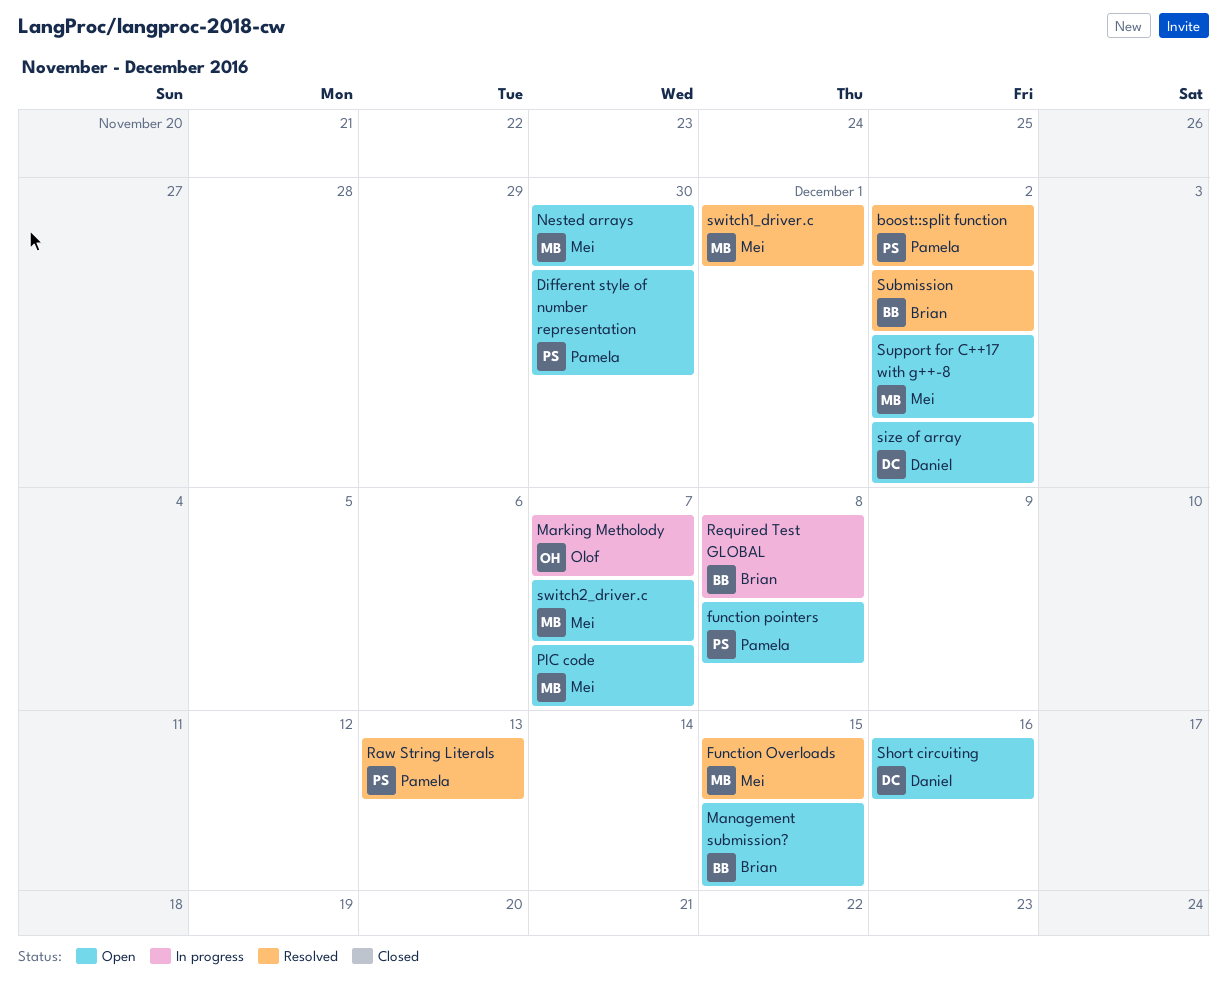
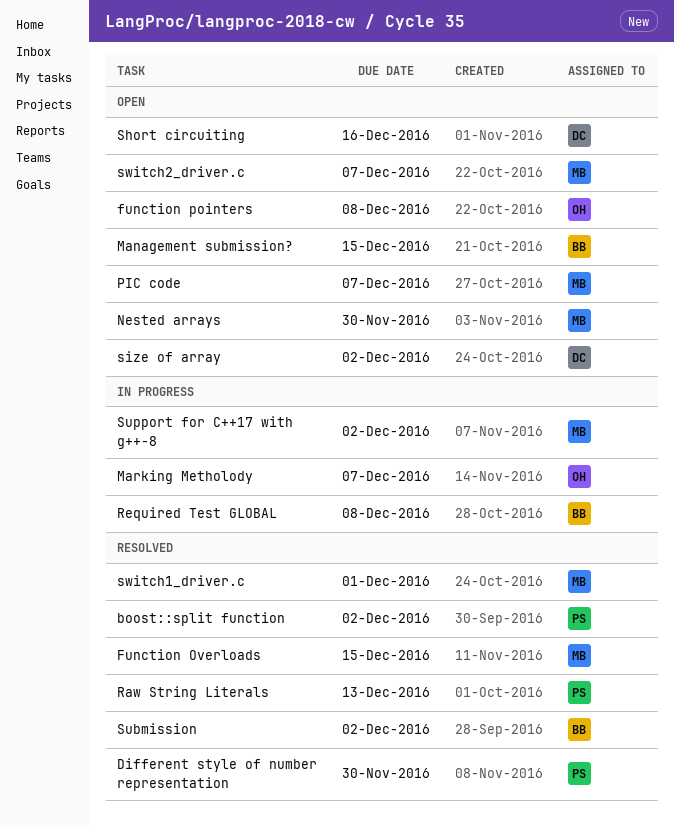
Different style of number representation, status: Open -> Resolved
function pointers, owner: Pamela -> Olof
Support for C++17 with g++-8, status: Open -> In progress

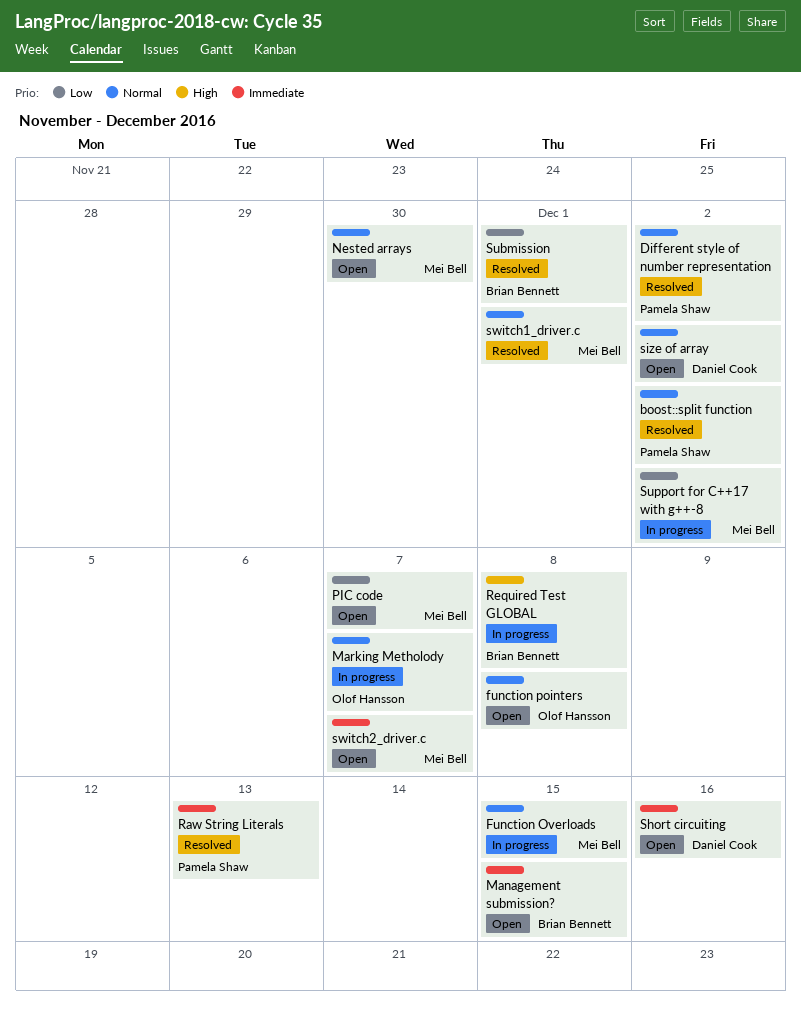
Different style of number representation, due: Nov 30 -> Dec 2
Function Overloads, status: Resolved -> In progress
Submission, due: Dec 2 -> Dec 1

